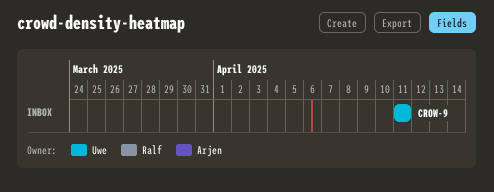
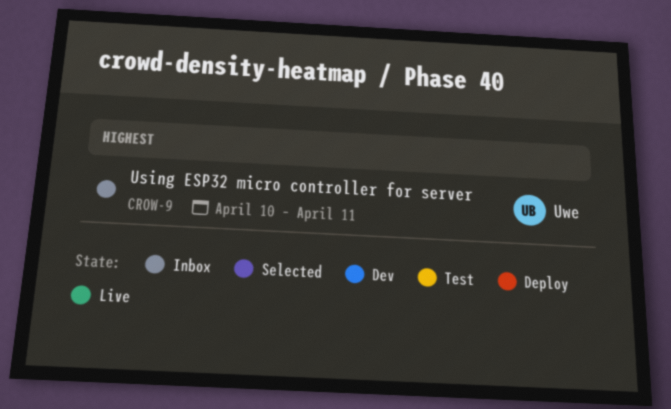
CROW-9, start: Apr 11 -> Apr 10

